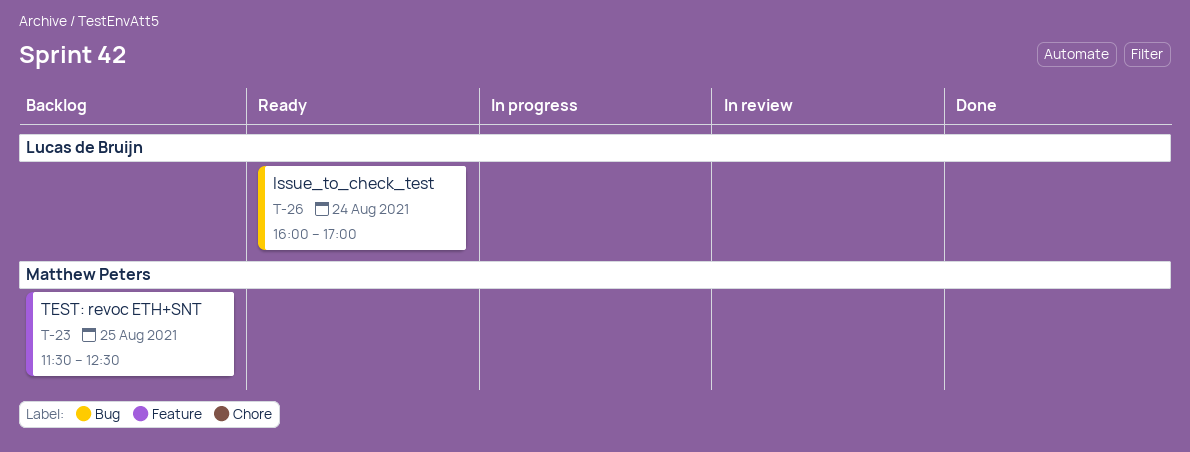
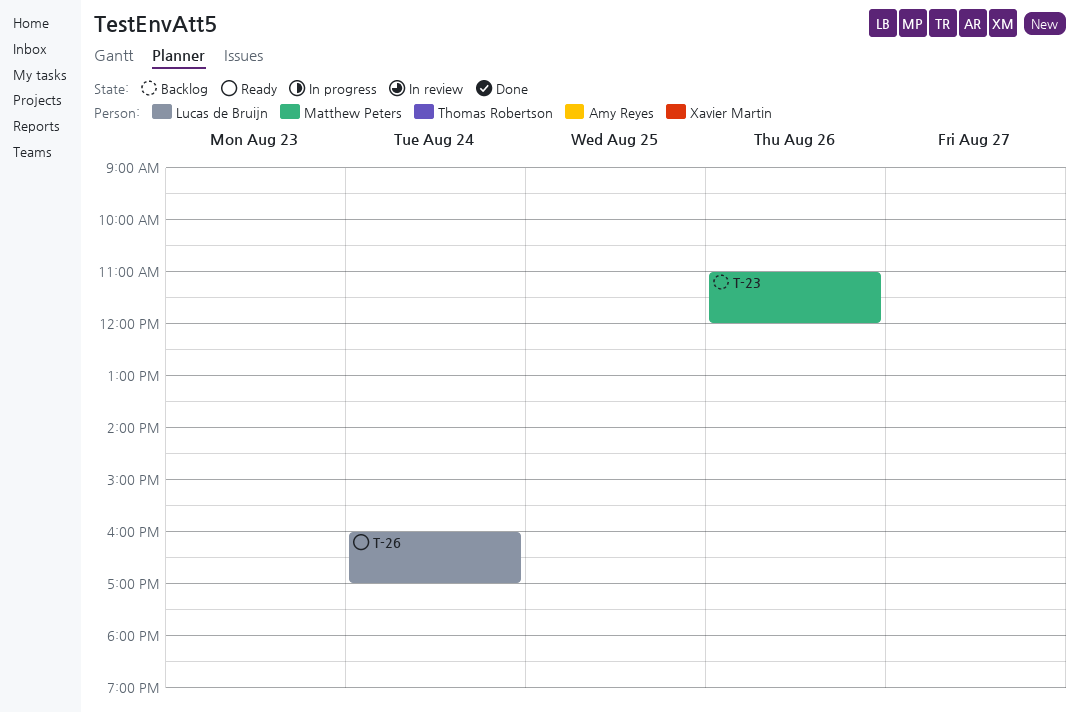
T-23, day: Aug 25 -> Aug 26
T-23, begins: 11:30 -> 11:00
T-23, ends: 12:30 -> 12:00

